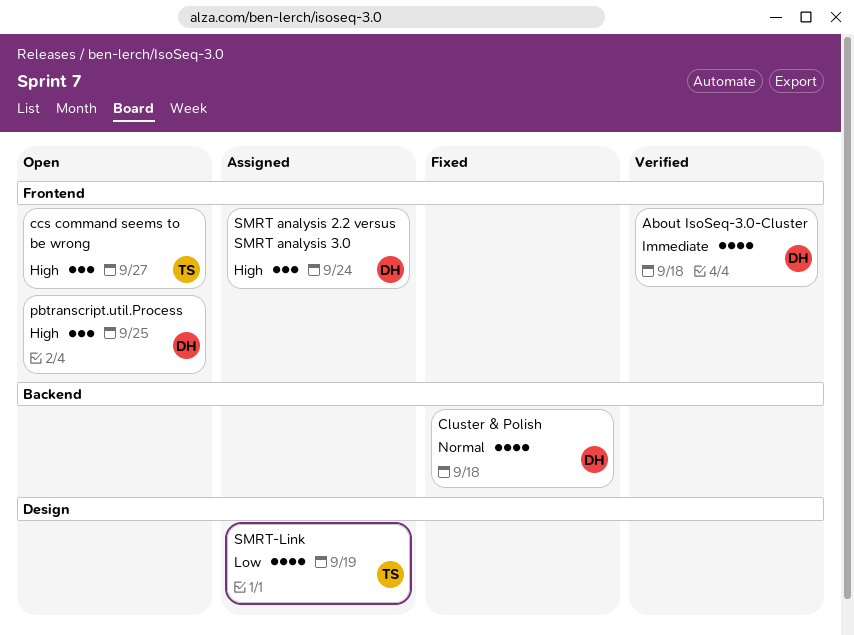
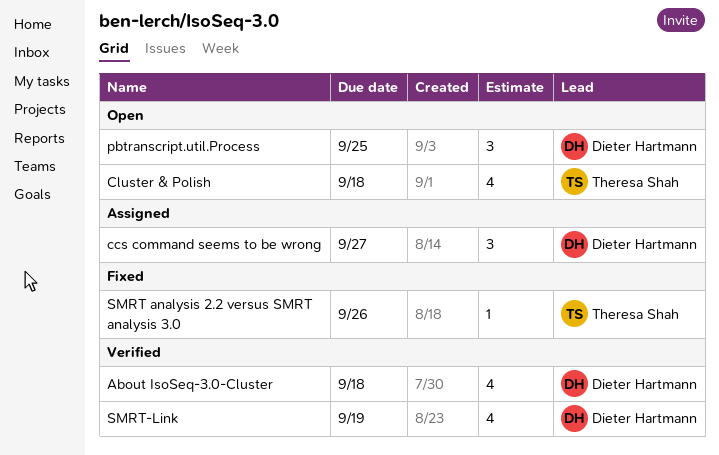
ccs command seems to be wrong, status: Open -> Assigned
ccs command seems to be wrong, owner: Theresa Shah -> Dieter Hartmann
Cluster & Polish, status: Fixed -> Open
Cluster & Polish, owner: Dieter Hartmann -> Theresa Shah
SMRT analysis 2.2 versus SMRT analysis 3.0, status: Assigned -> Fixed
SMRT analysis 2.2 versus SMRT analysis 3.0, owner: Dieter Hartmann -> Theresa Shah
SMRT analysis 2.2 versus SMRT analysis 3.0, estimate: 3 -> 1
SMRT analysis 2.2 versus SMRT analysis 3.0, due: Sep 24 -> Sep 26
SMRT-Link, status: Assigned -> Verified
SMRT-Link, owner: Theresa Shah -> Dieter Hartmann

